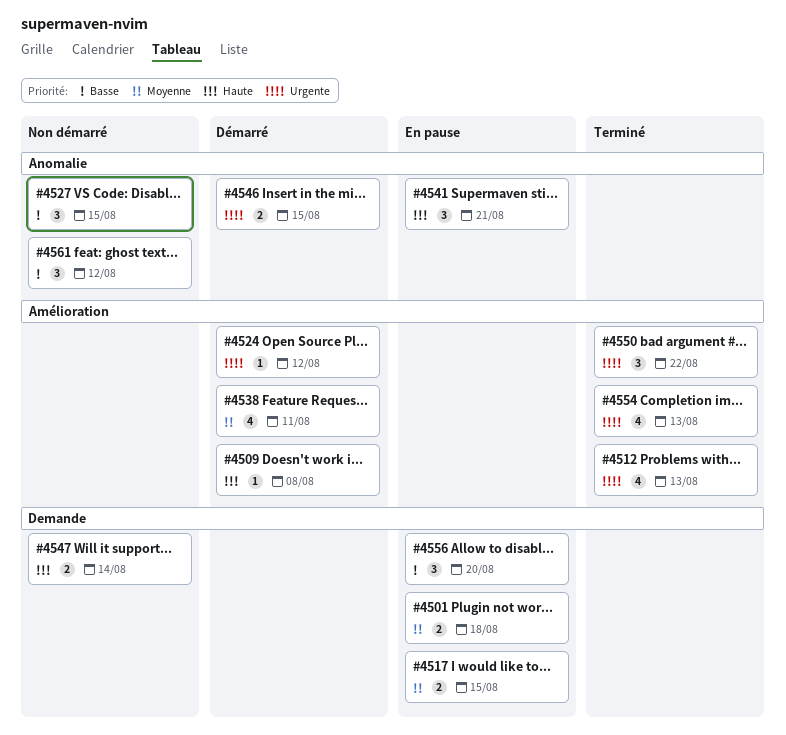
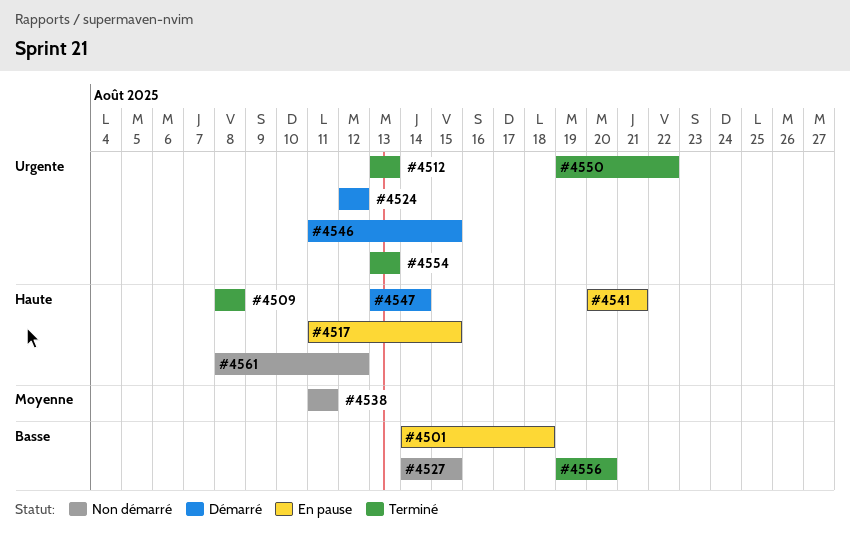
#4501, priority: Moyenne -> Basse
#4509, status: Démarré -> Terminé
#4517, priority: Moyenne -> Haute
#4538, status: Démarré -> Non démarré
#4547, status: Non démarré -> Démarré
#4556, status: En pause -> Terminé
#4561, priority: Basse -> Haute

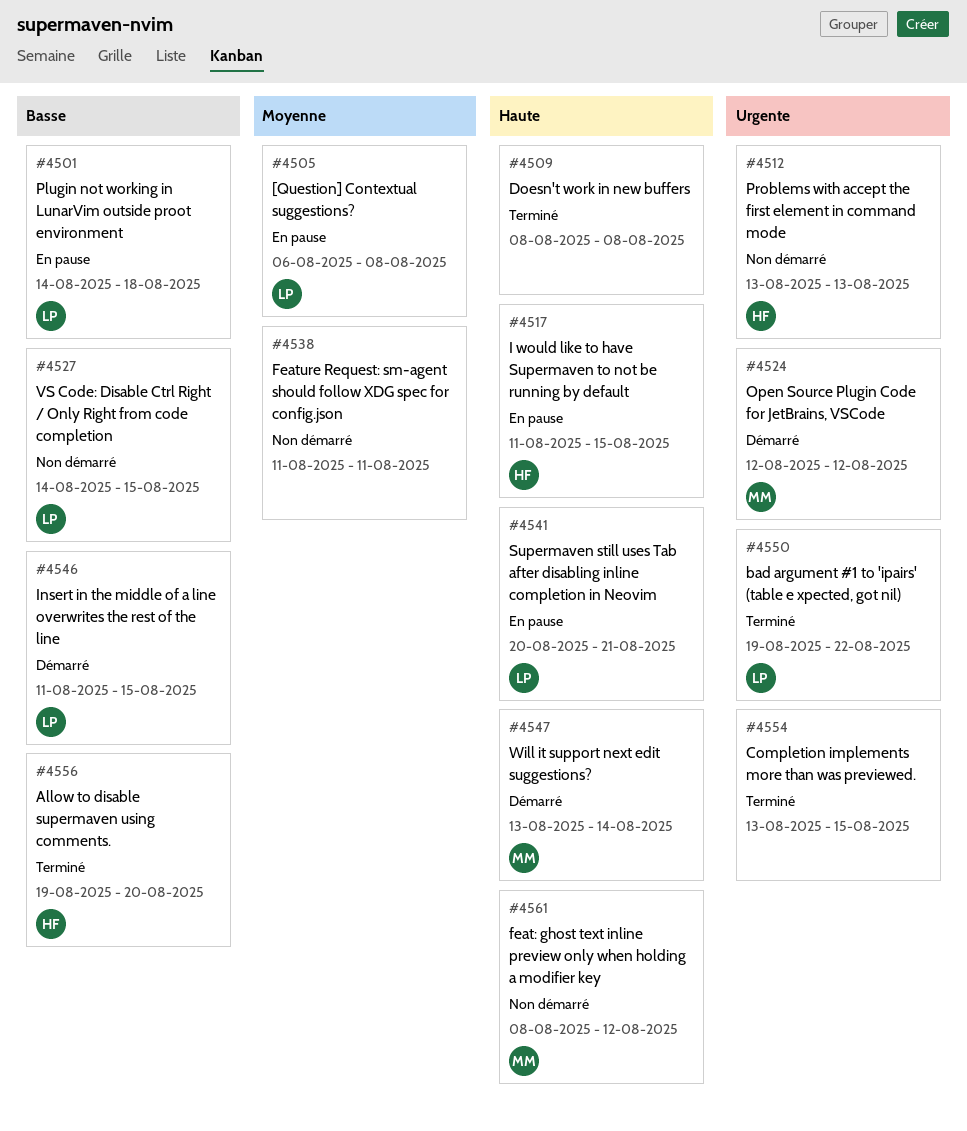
#4505: none -> present
#4512, status: Terminé -> Non démarré
#4546, priority: Urgente -> Basse
#4554, due: Aug 13 -> Aug 15

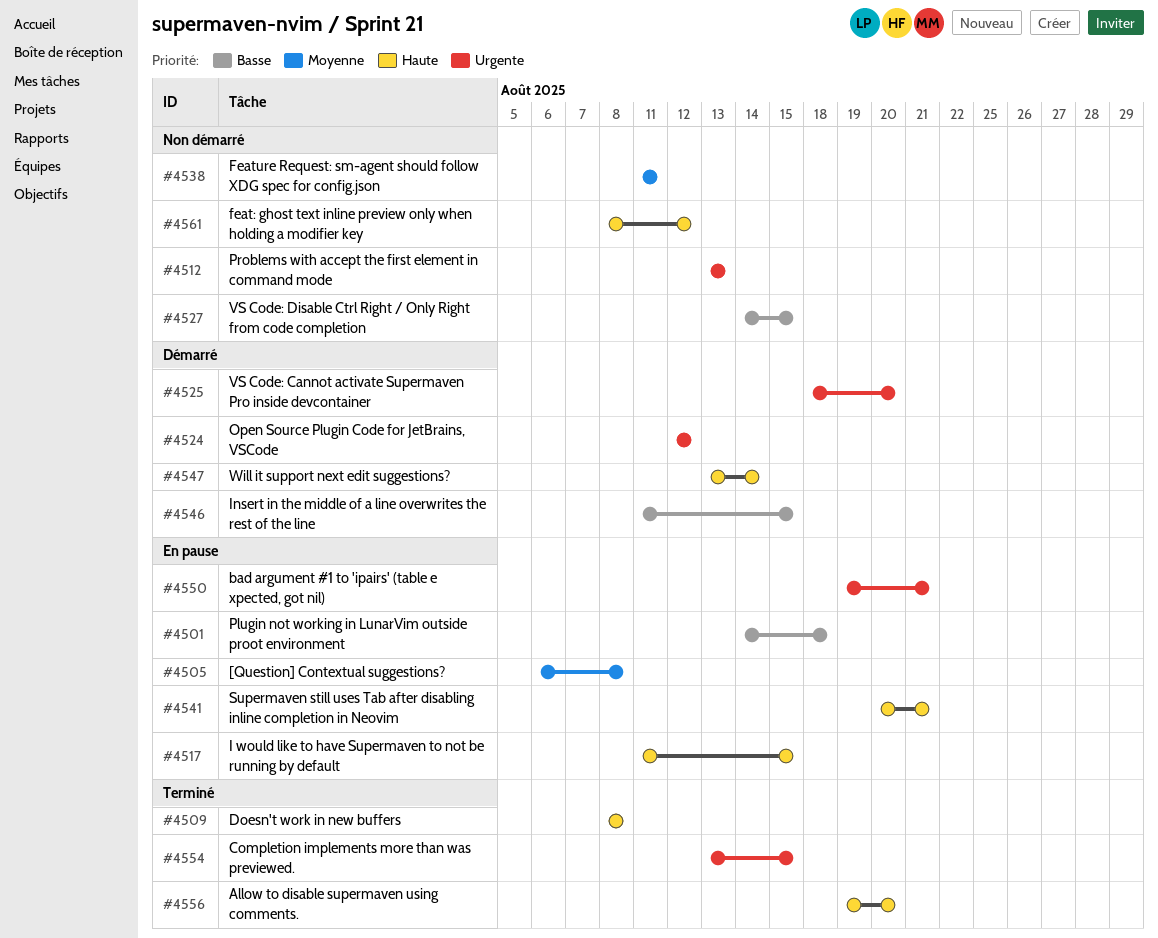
#4525: none -> present
#4550, status: Terminé -> En pause
#4550, due: Aug 22 -> Aug 21
#4556, priority: Basse -> Haute

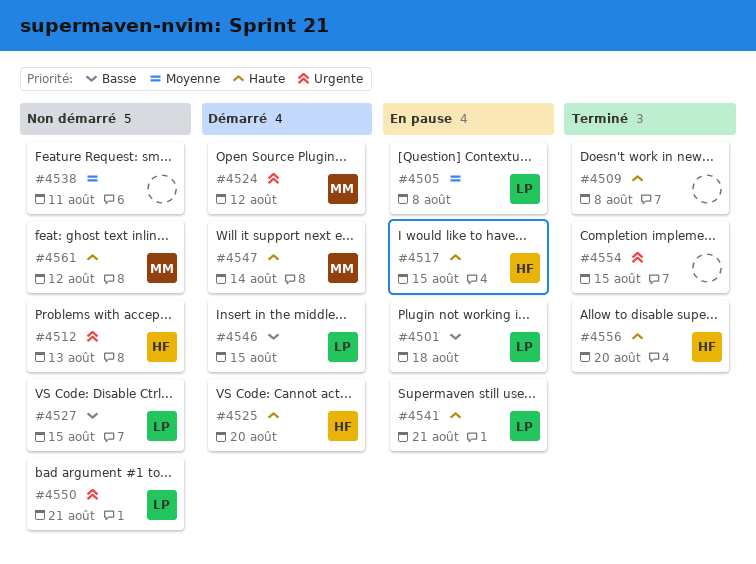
#4525, priority: Urgente -> Haute
#4550, status: En pause -> Non démarré

